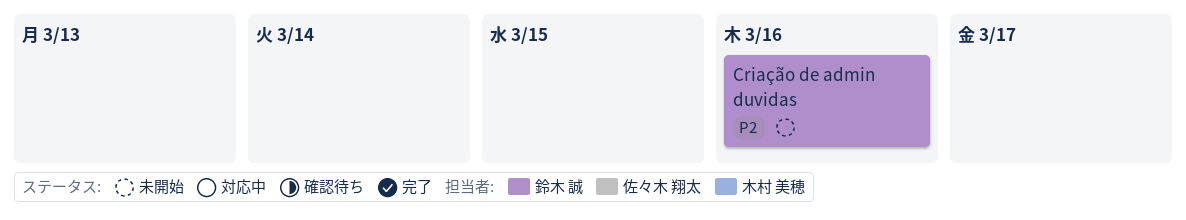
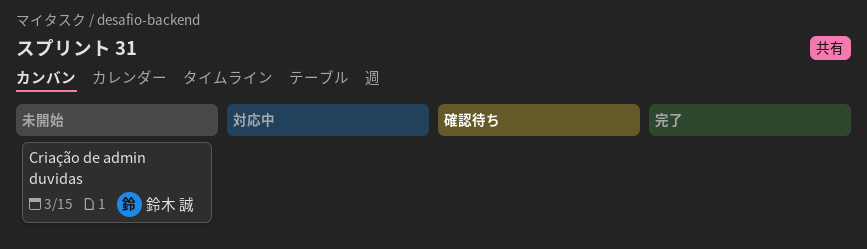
Criação de admin duvidas, due: Mar 16 -> Mar 15

